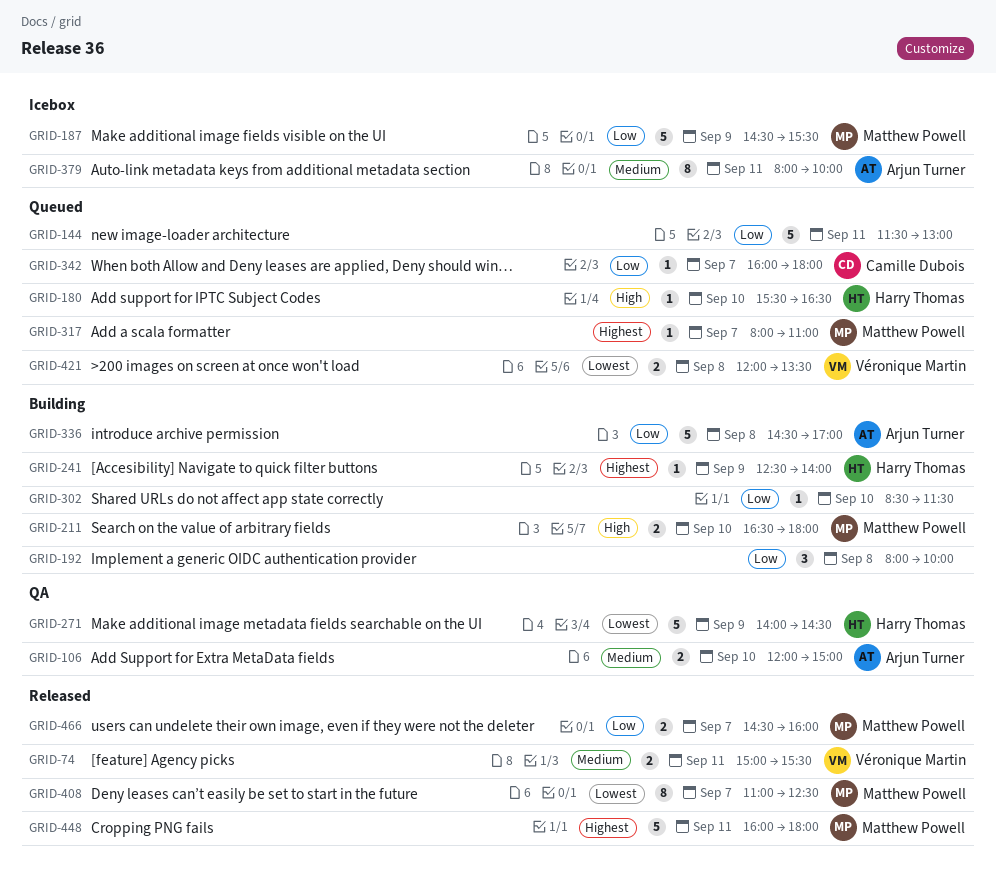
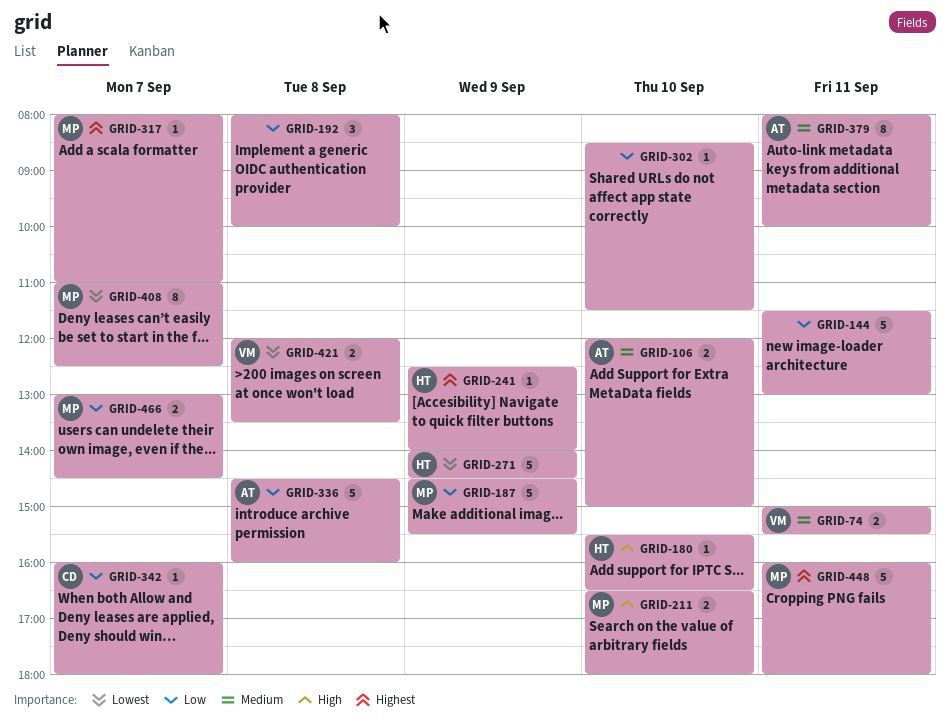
GRID-336, ends: 17:00 -> 16:00
GRID-466, begins: 14:30 -> 13:00
GRID-466, ends: 16:00 -> 14:30

